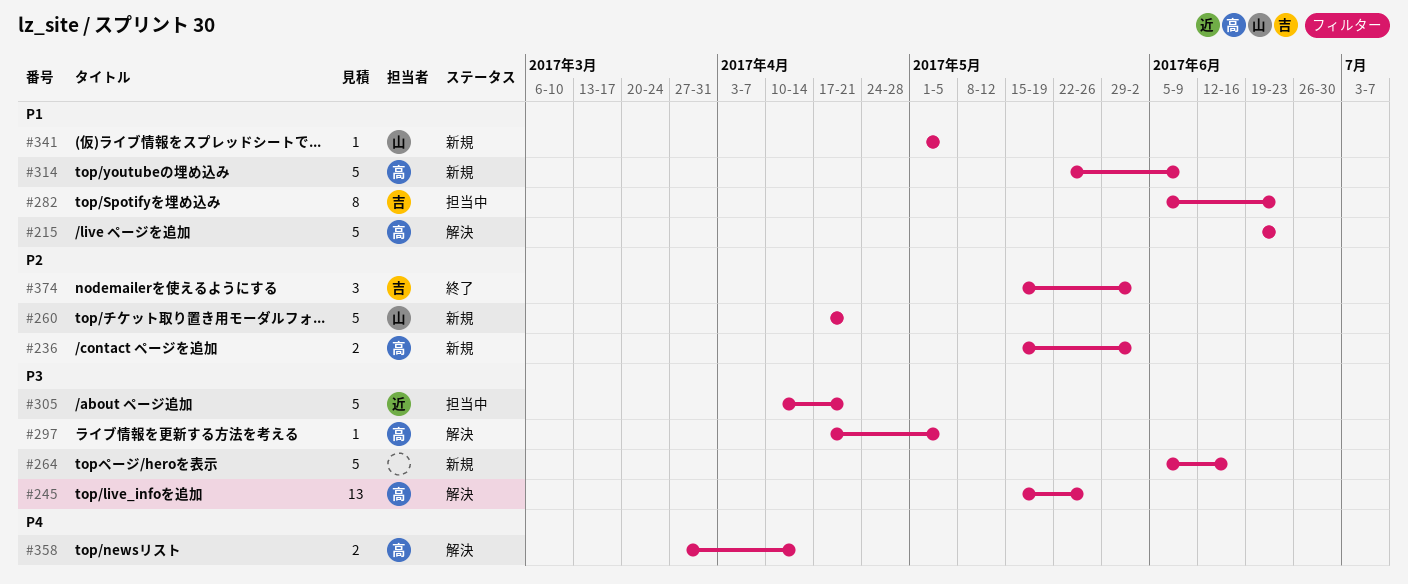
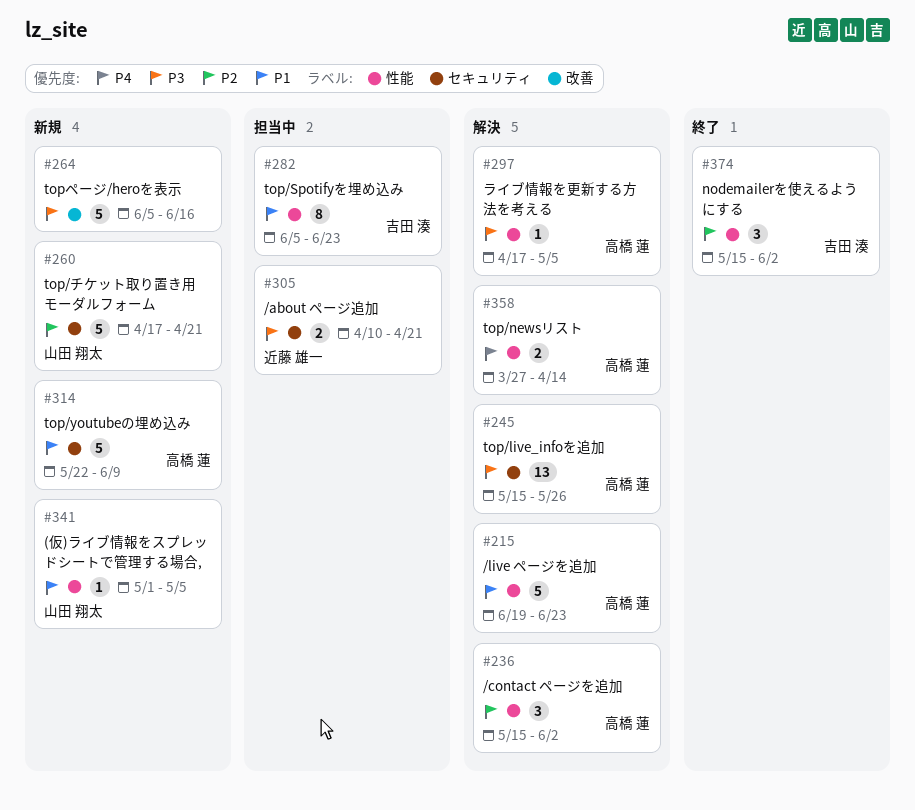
#236, status: 新規 -> 解決
#236, estimate: 2 -> 3
#305, estimate: 5 -> 2

